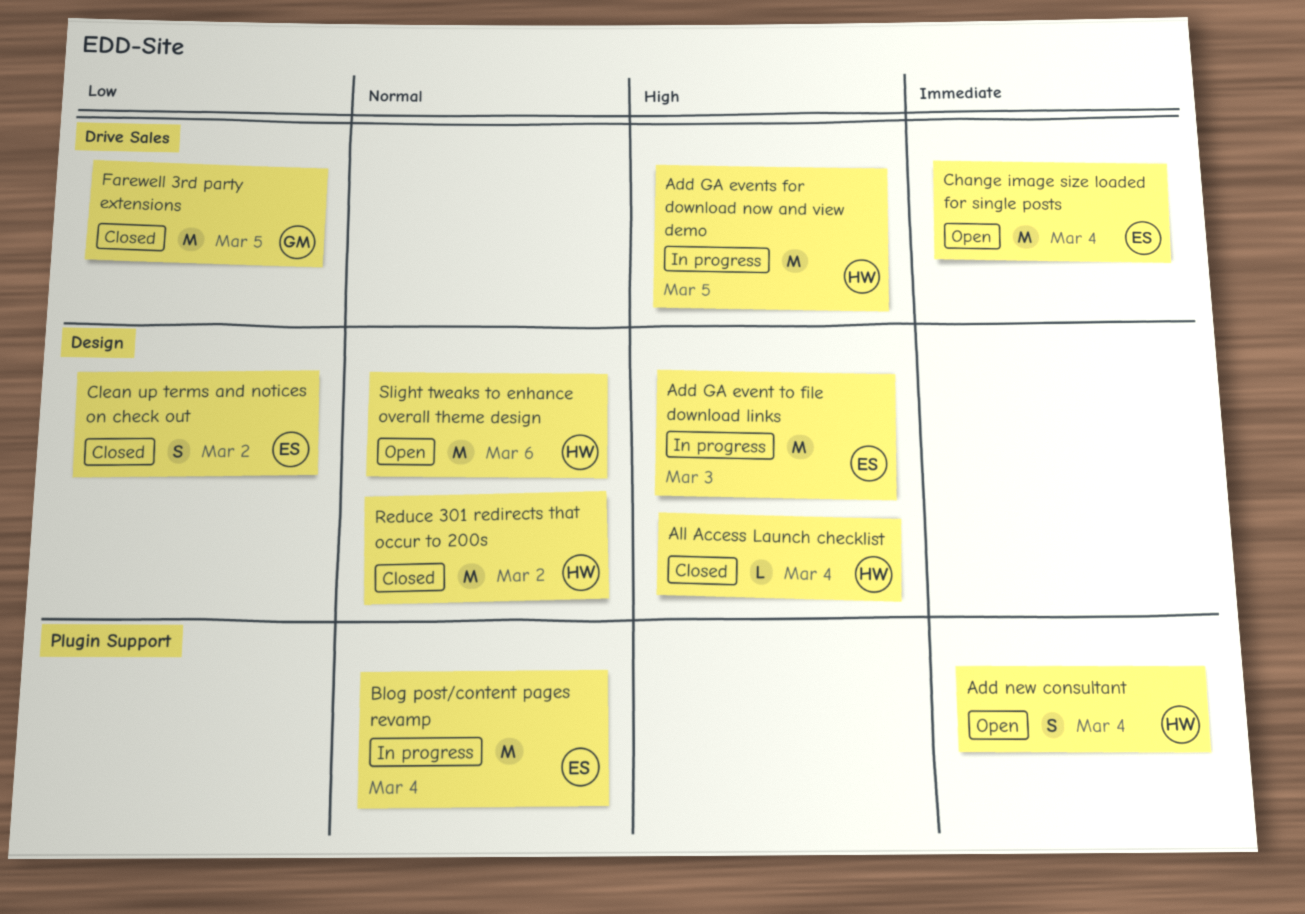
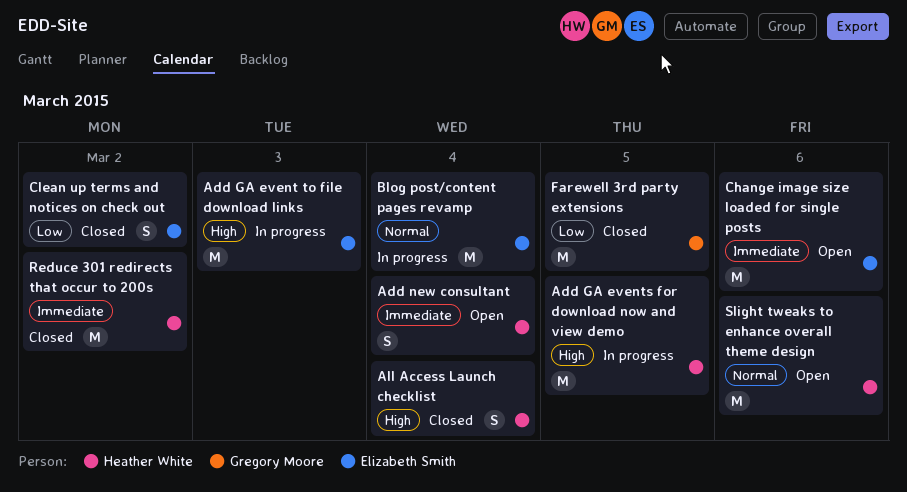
All Access Launch checklist, estimate: L -> S
Change image size loaded for single posts, day: Mar 4 -> Mar 6
Reduce 301 redirects that occur to 200s, priority: Normal -> Immediate

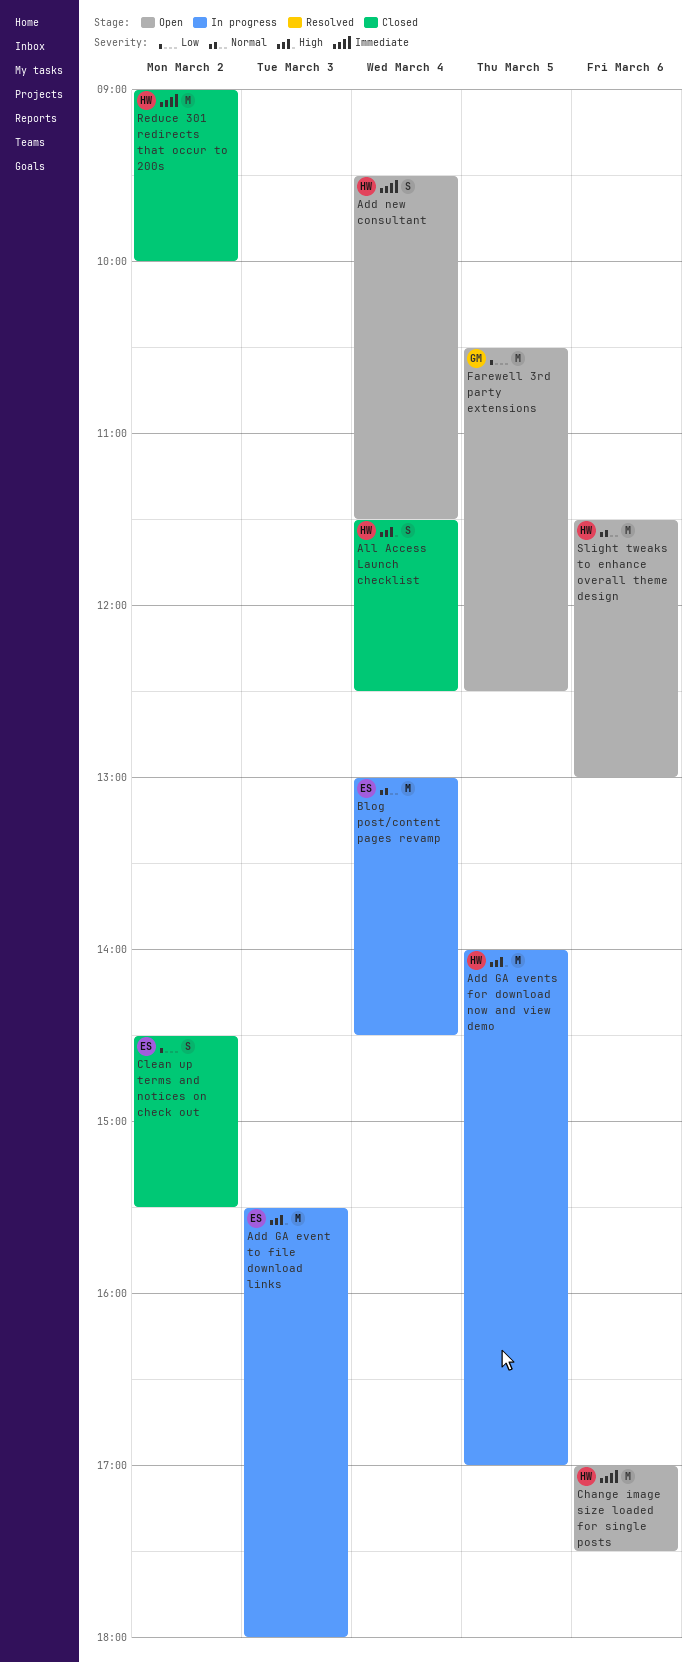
Change image size loaded for single posts, owner: Elizabeth Smith -> Heather White
Farewell 3rd party extensions, status: Closed -> Open

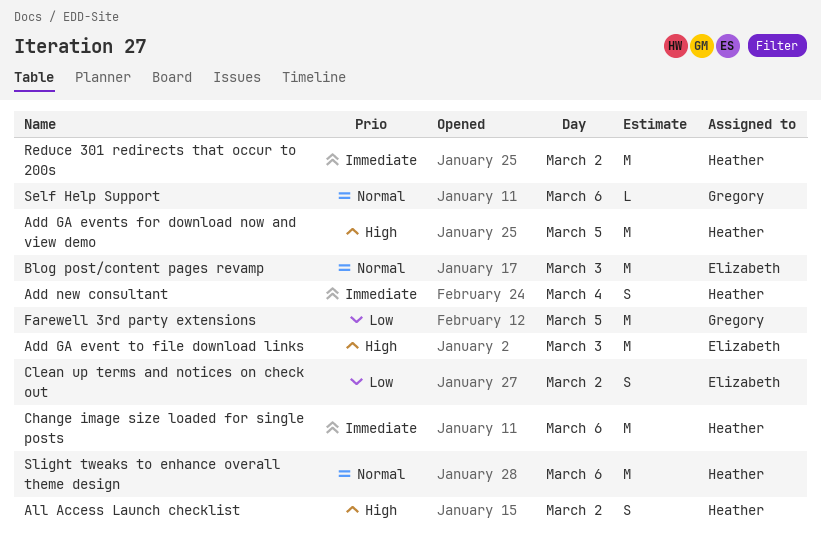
All Access Launch checklist, day: Mar 4 -> Mar 2
Blog post/content pages revamp, day: Mar 4 -> Mar 3
Self Help Support: none -> present

